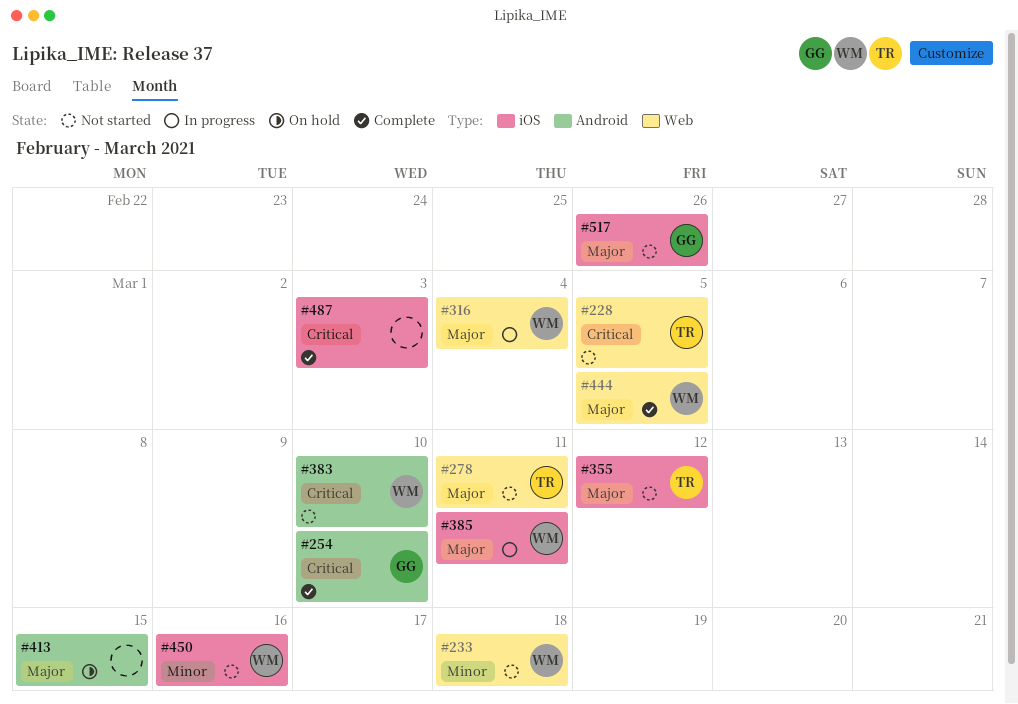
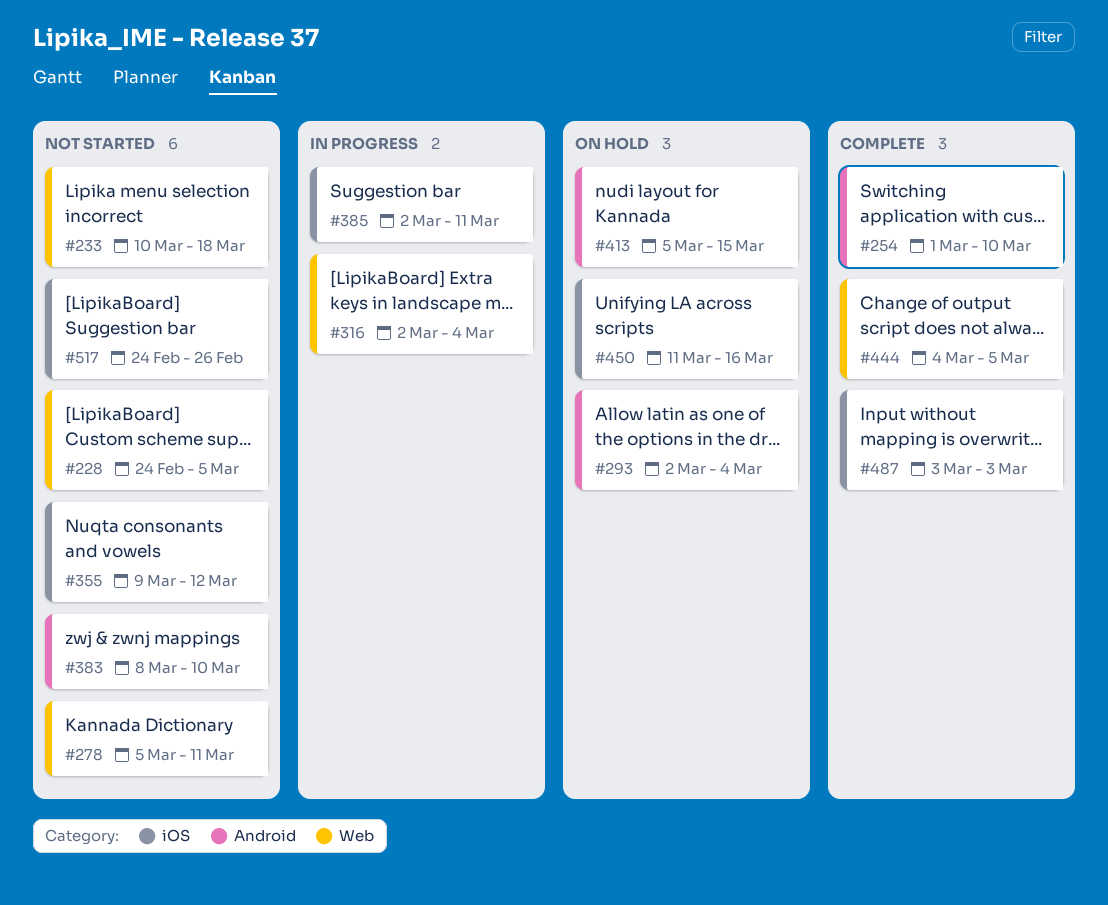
#293: none -> present
#450, status: Not started -> On hold

